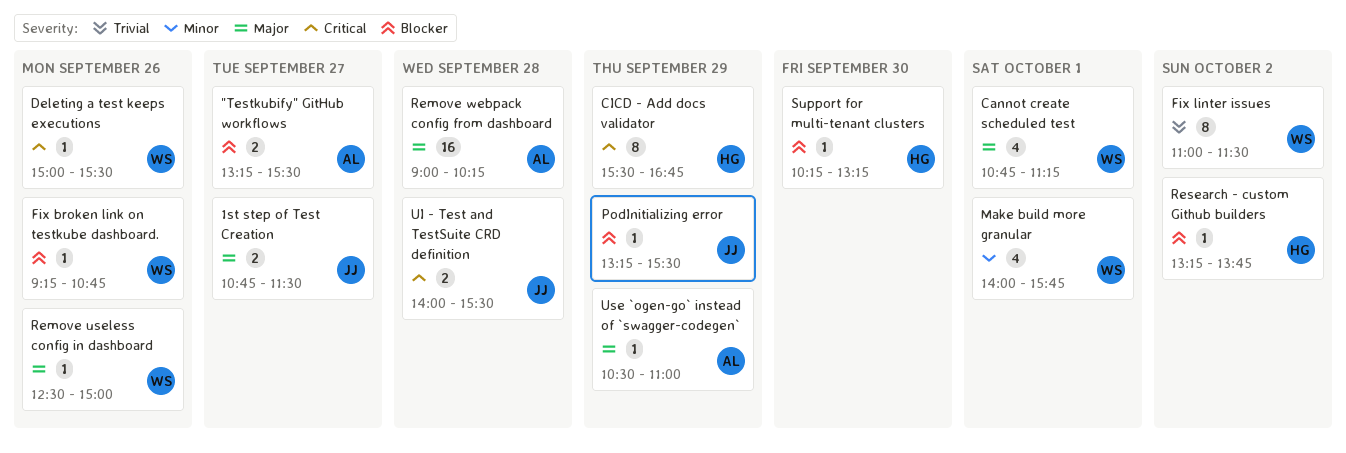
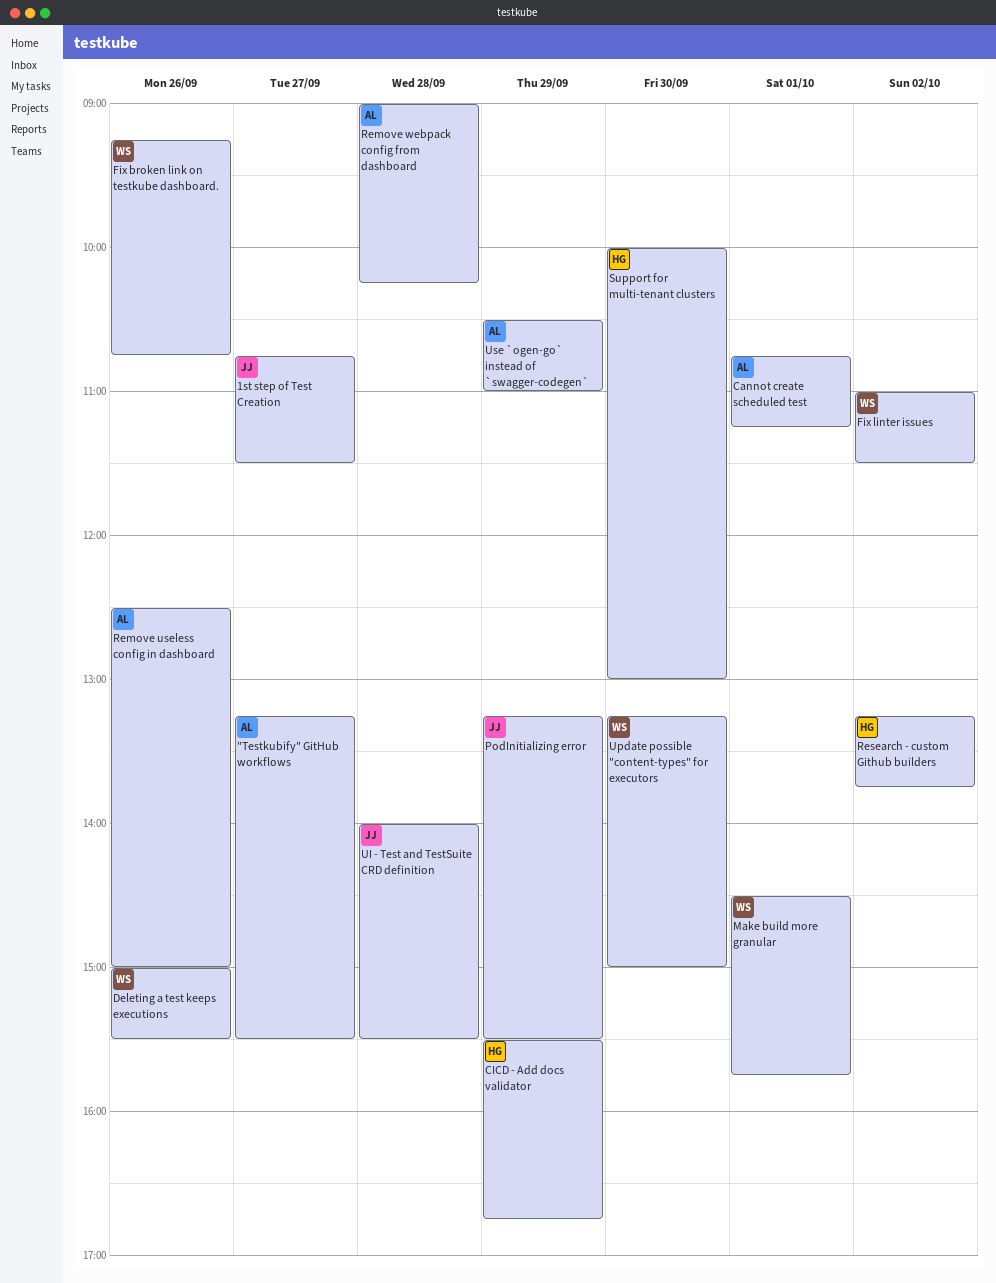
Cannot create scheduled test, owner: WS -> AL
Make build more granular, begins: 14:00 -> 14:30
Remove useless config in dashboard, owner: WS -> AL
Support for multi-tenant clusters, begins: 10:15 -> 10:00
Support for multi-tenant clusters, ends: 13:15 -> 13:00
Update possible "content-types" for executors: none -> present

